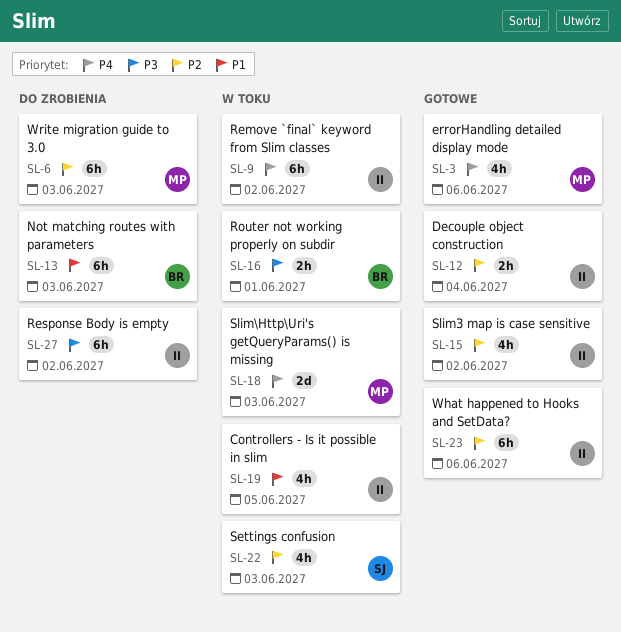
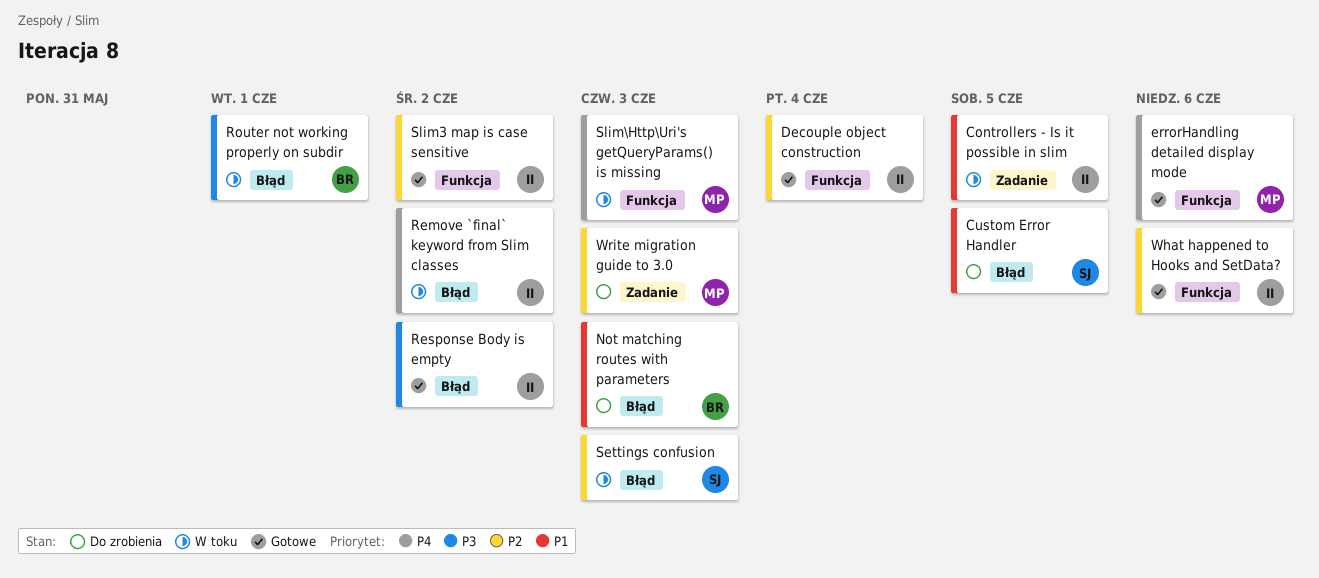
Custom Error Handler: none -> present
Response Body is empty, status: Do zrobienia -> Gotowe

